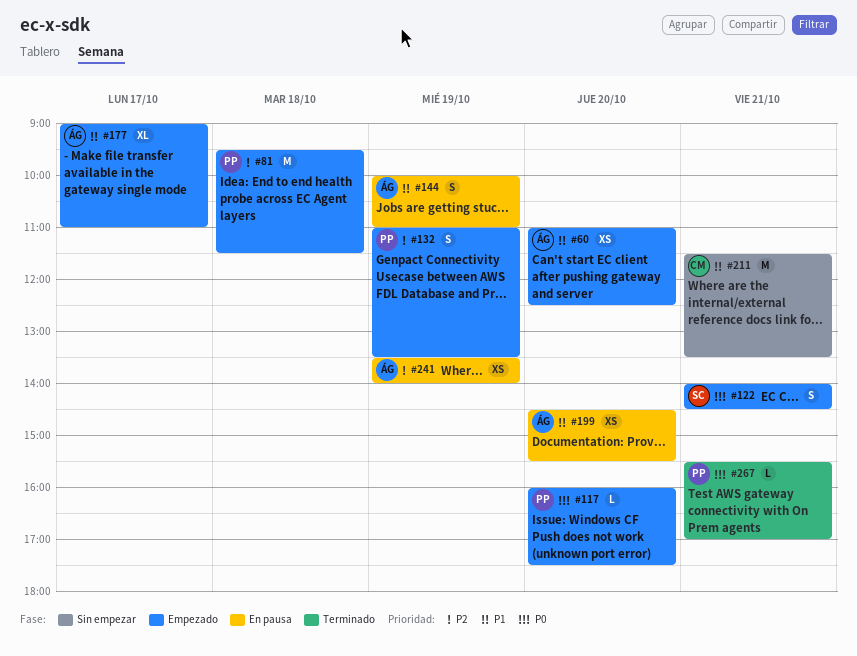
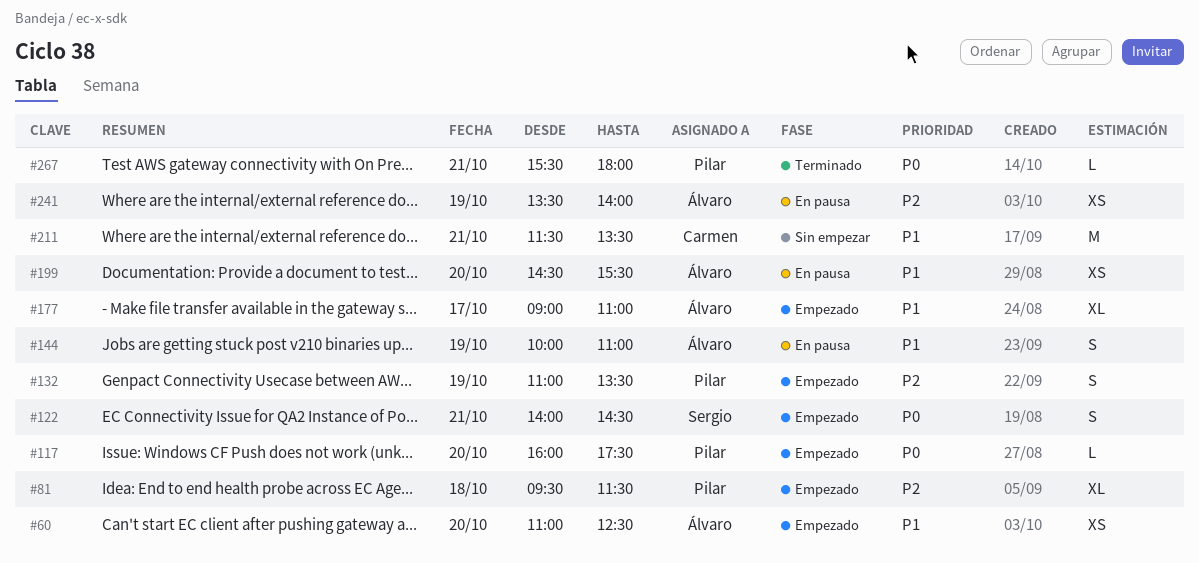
#81, estimate: M -> XL
#267, ends: 17:00 -> 18:00

